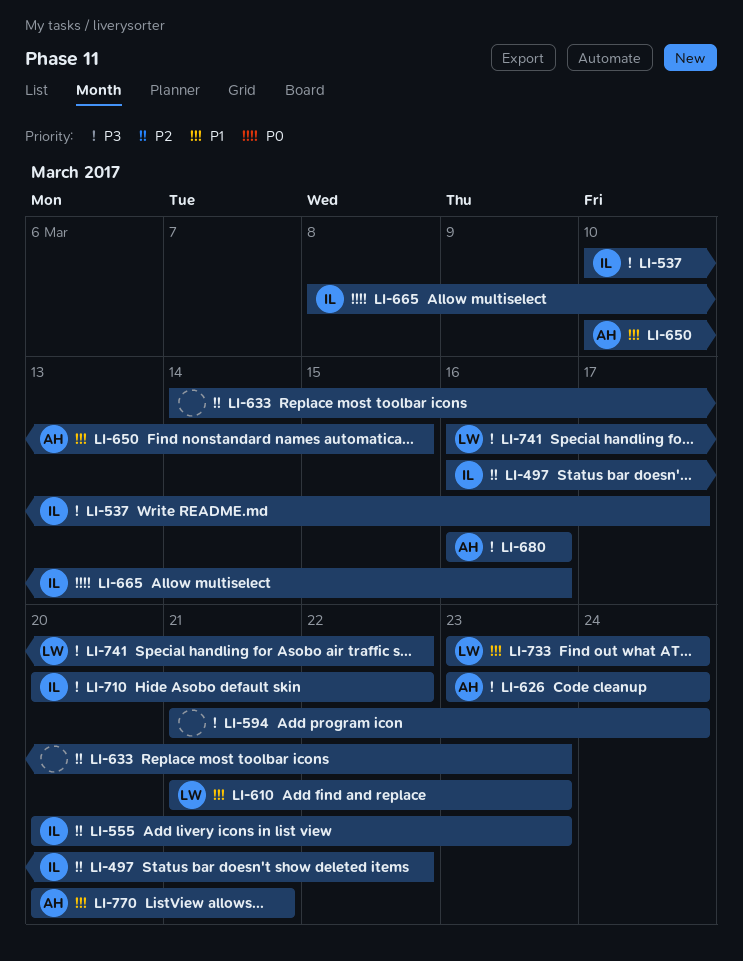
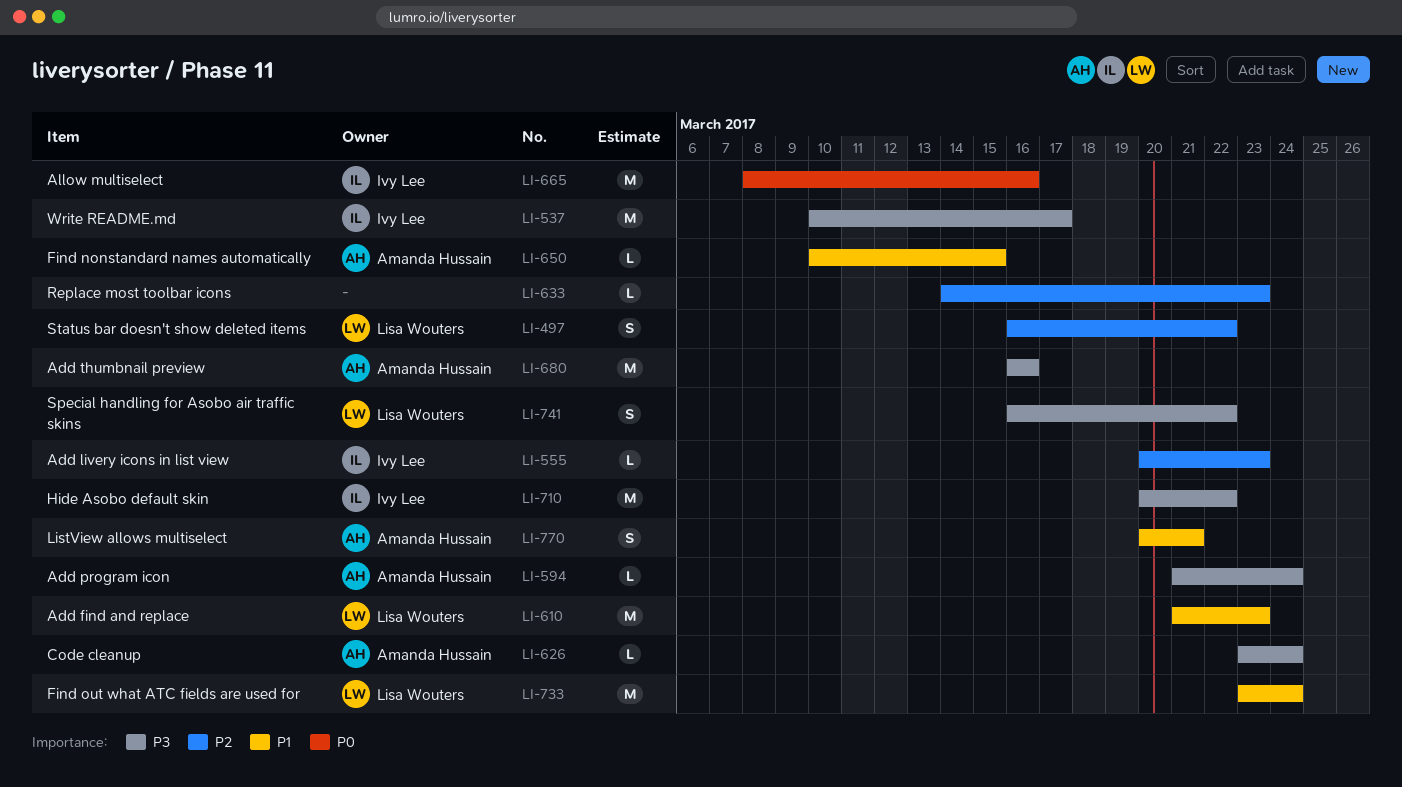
LI-497, owner: Ivy Lee -> Lisa Wouters
LI-594, owner: none -> Amanda Hussain

